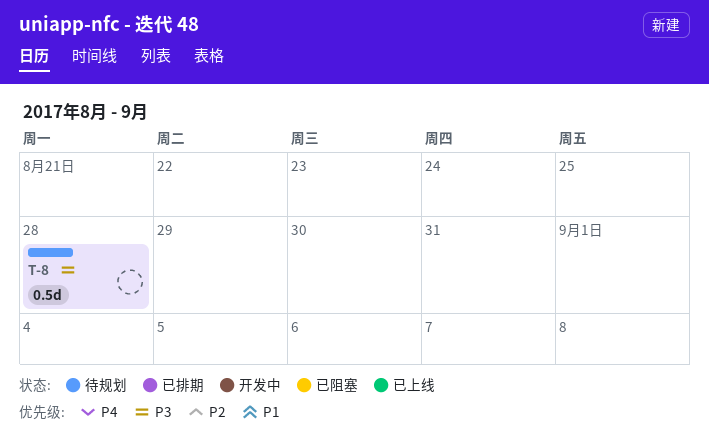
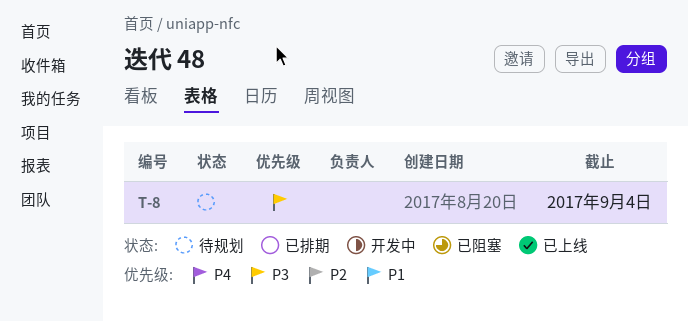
T-8, due: Aug 28 -> Sep 4

